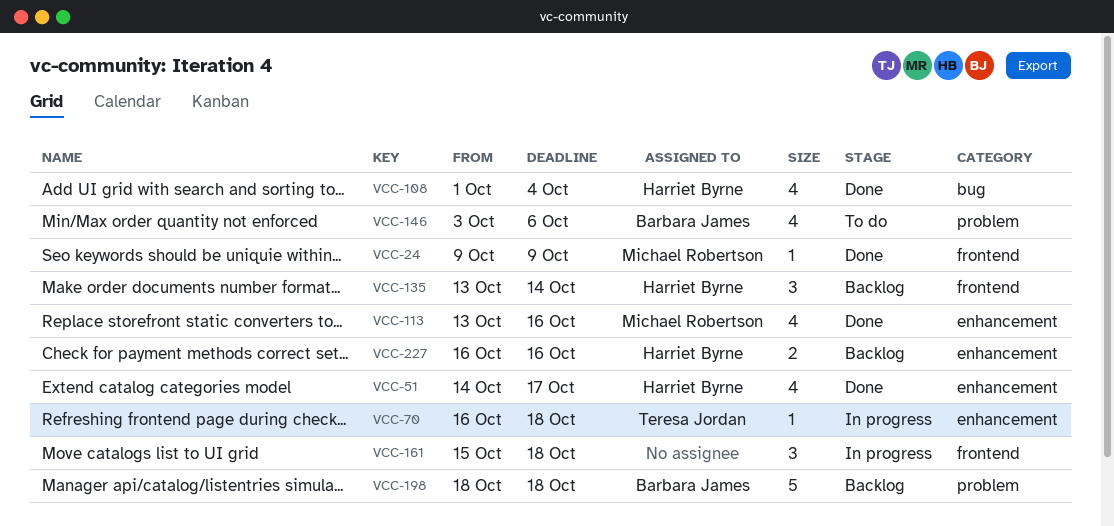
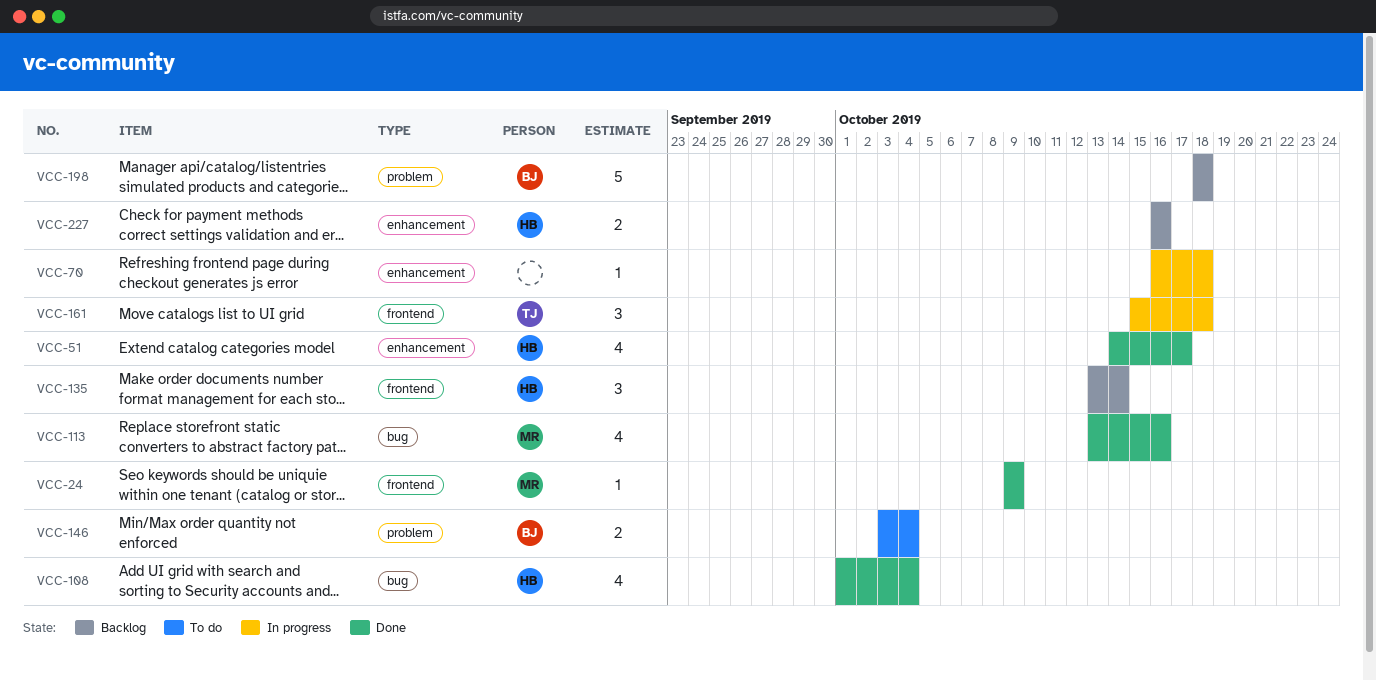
VCC-70, owner: Teresa Jordan -> none
VCC-113, label: enhancement -> bug
VCC-146, estimate: 4 -> 2
VCC-146, due: Oct 6 -> Oct 4
VCC-161, owner: none -> Teresa Jordan

